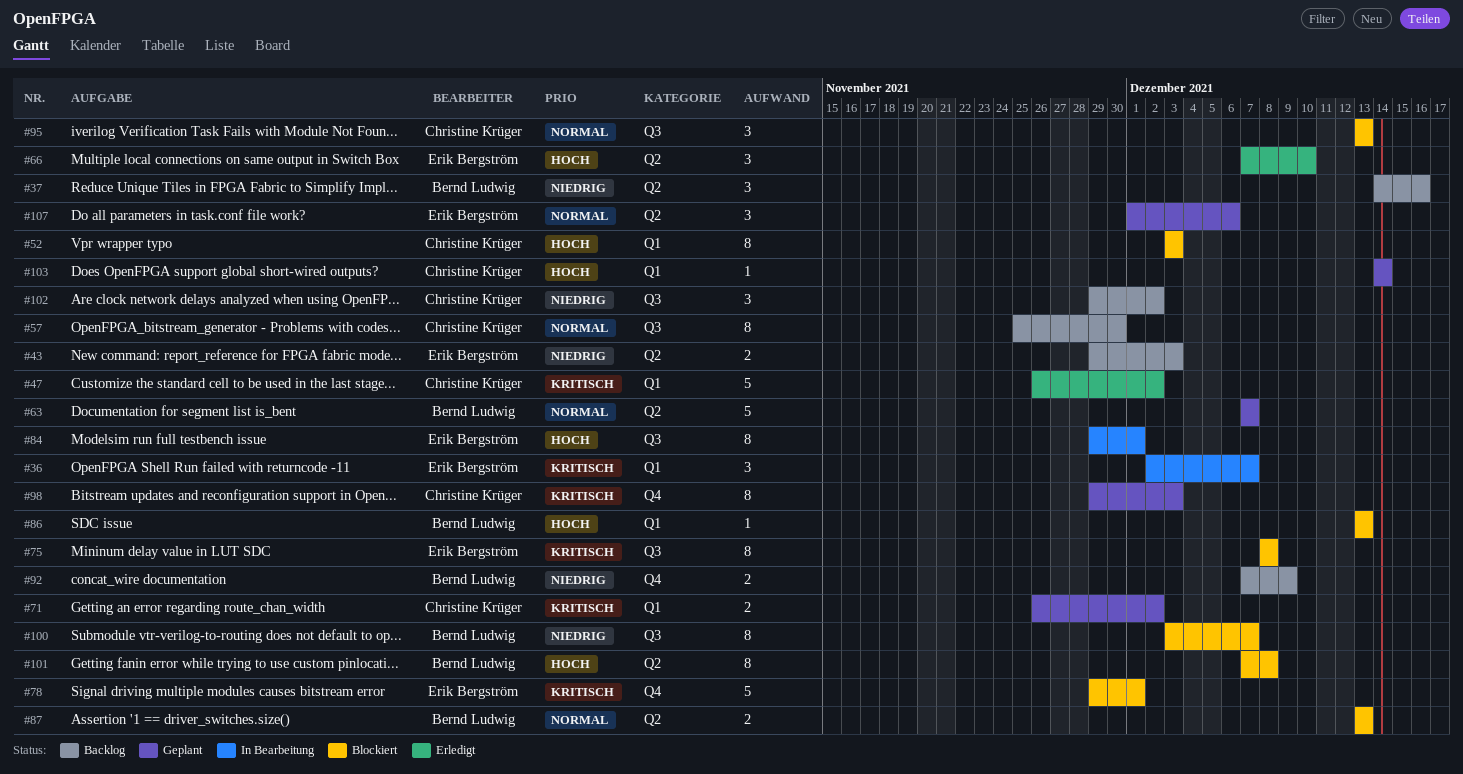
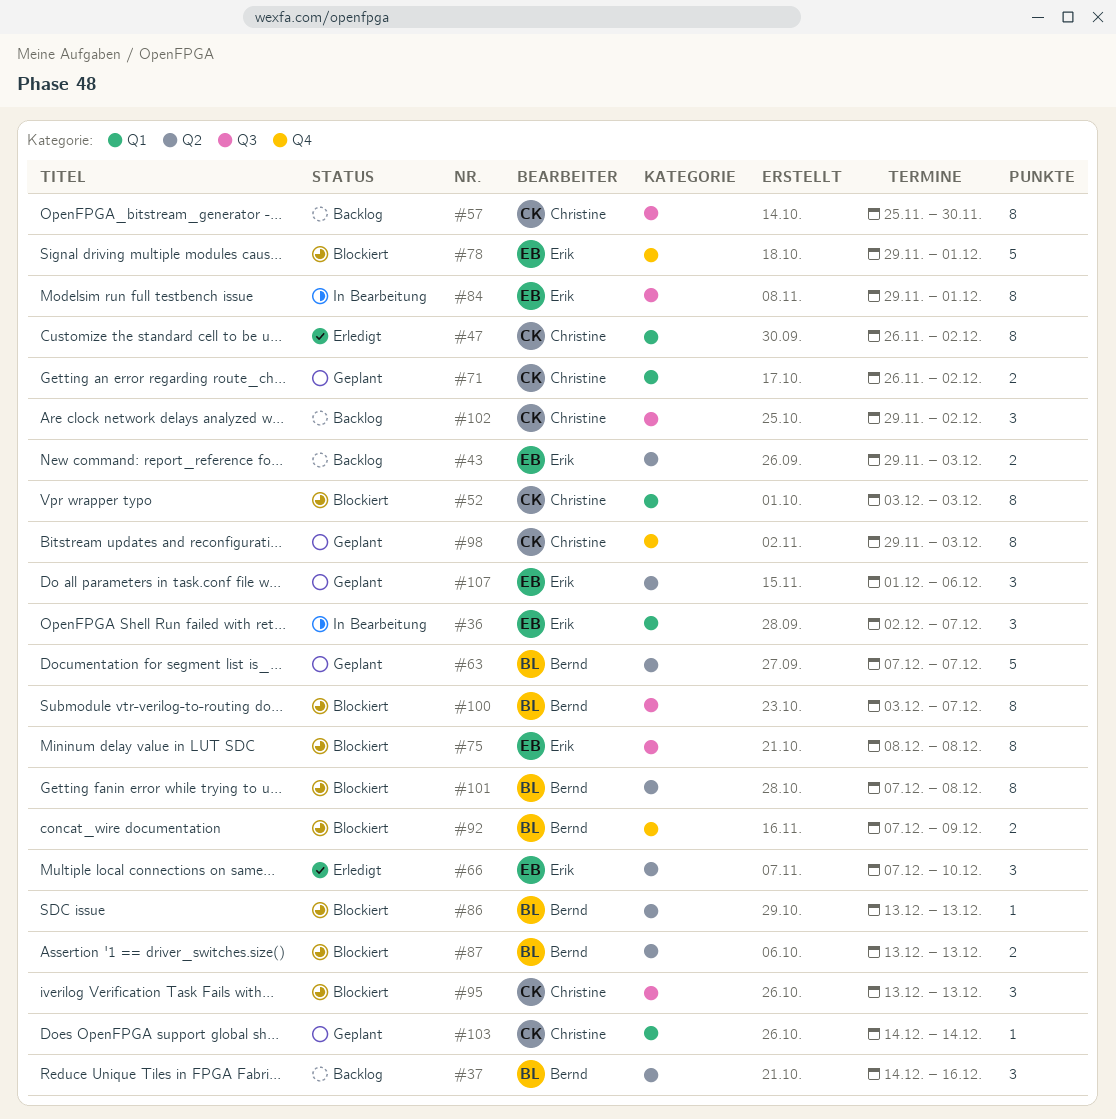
#47, estimate: 5 -> 8
#86, label: Q1 -> Q2
#92, status: Backlog -> Blockiert

